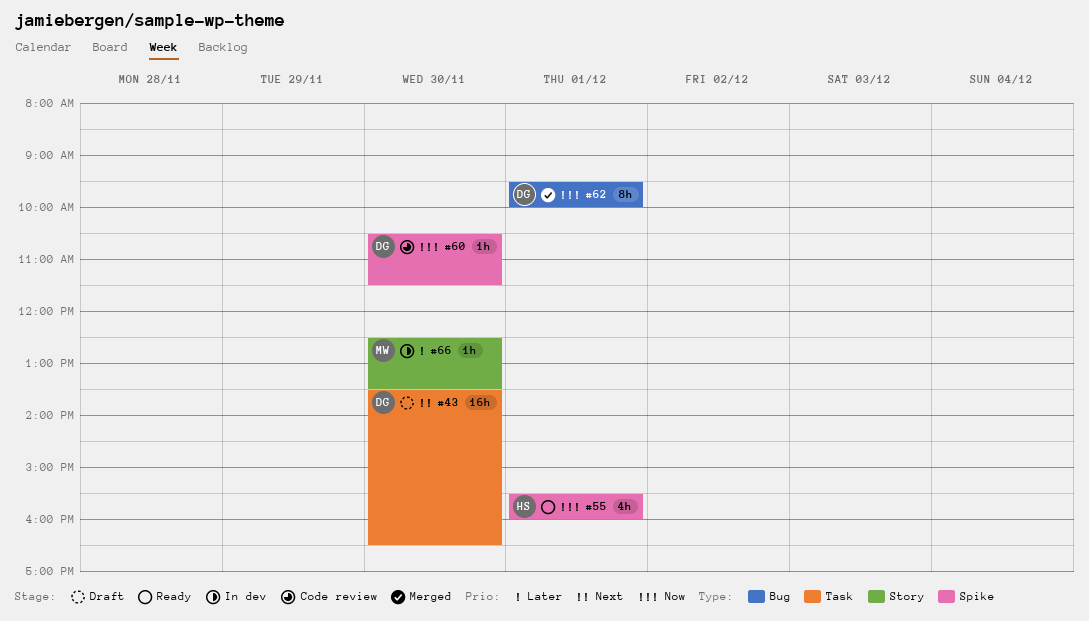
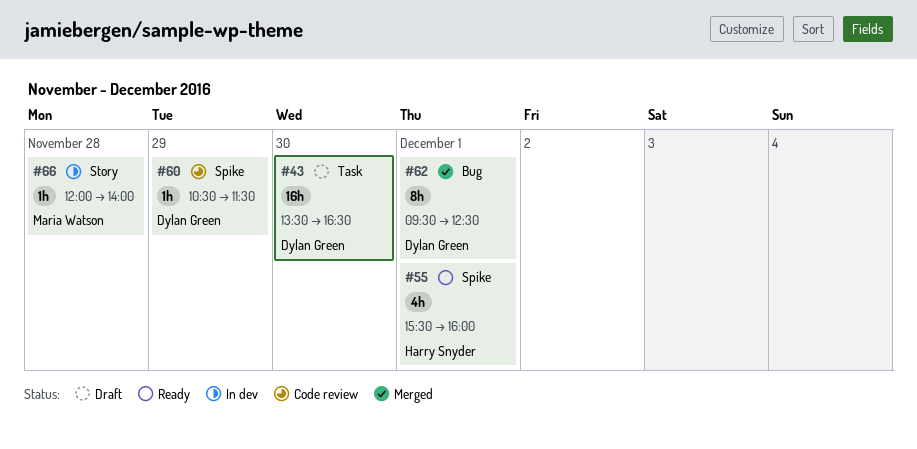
#60, day: Nov 30 -> Nov 29
#62, ends: 10:00 -> 12:30
#66, day: Nov 30 -> Nov 28
#66, begins: 12:30 -> 12:00
#66, ends: 13:30 -> 14:00

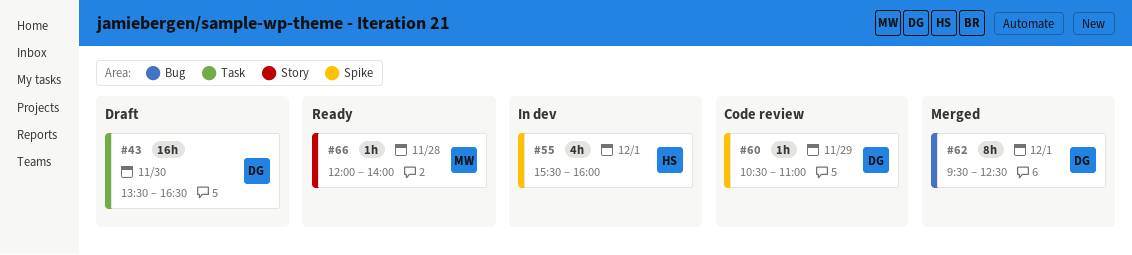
#55, status: Ready -> In dev
#60, ends: 11:30 -> 11:00
#66, status: In dev -> Ready

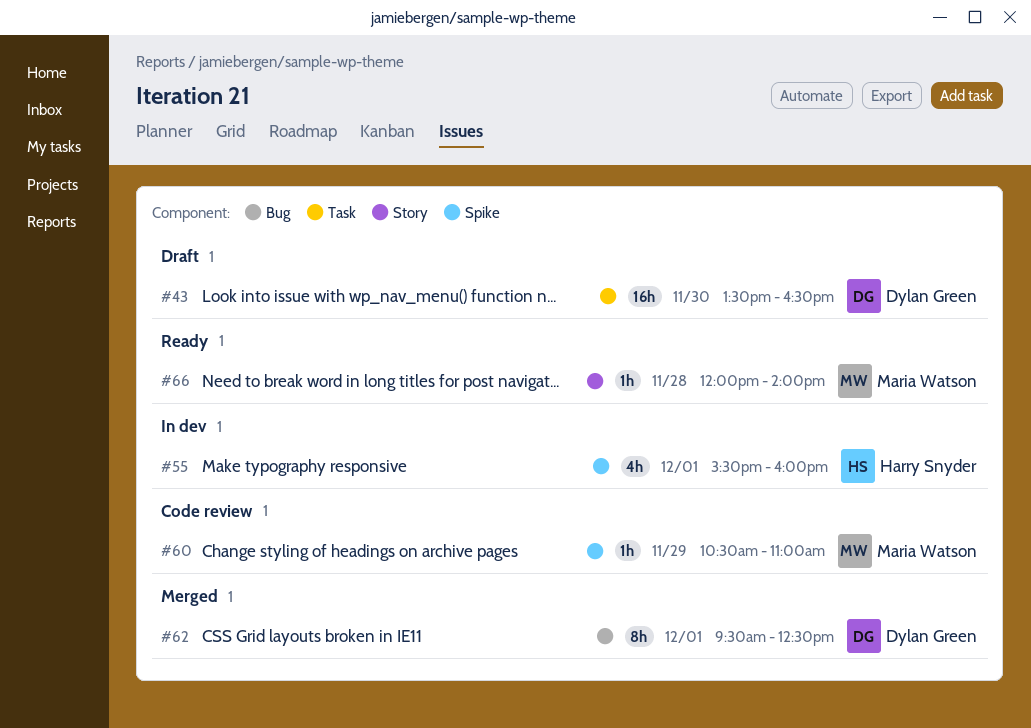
#60, owner: Dylan Green -> Maria Watson

